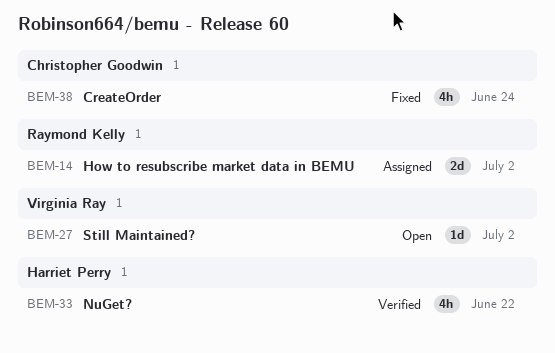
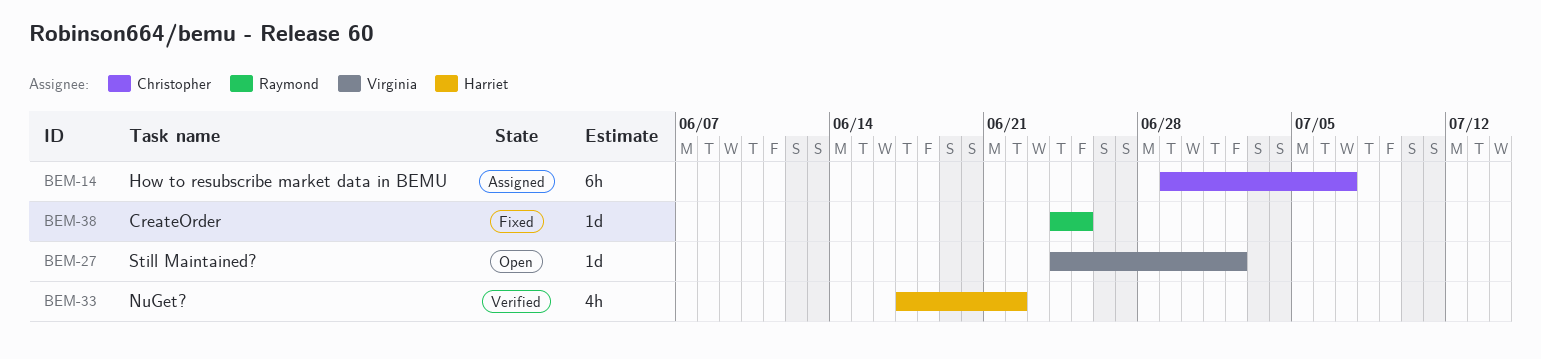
BEM-14, owner: Raymond Kelly -> Christopher Goodwin
BEM-14, estimate: 2d -> 6h
BEM-14, due: Jul 2 -> Jul 7
BEM-38, owner: Christopher Goodwin -> Raymond Kelly
BEM-38, estimate: 4h -> 1d
BEM-38, due: Jun 24 -> Jun 25

